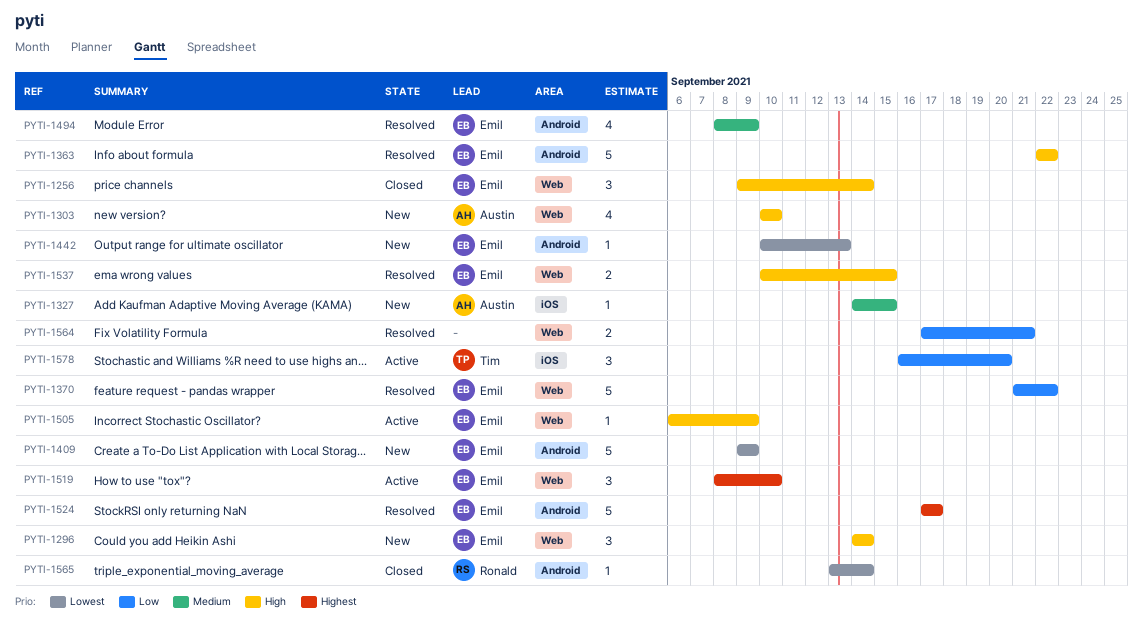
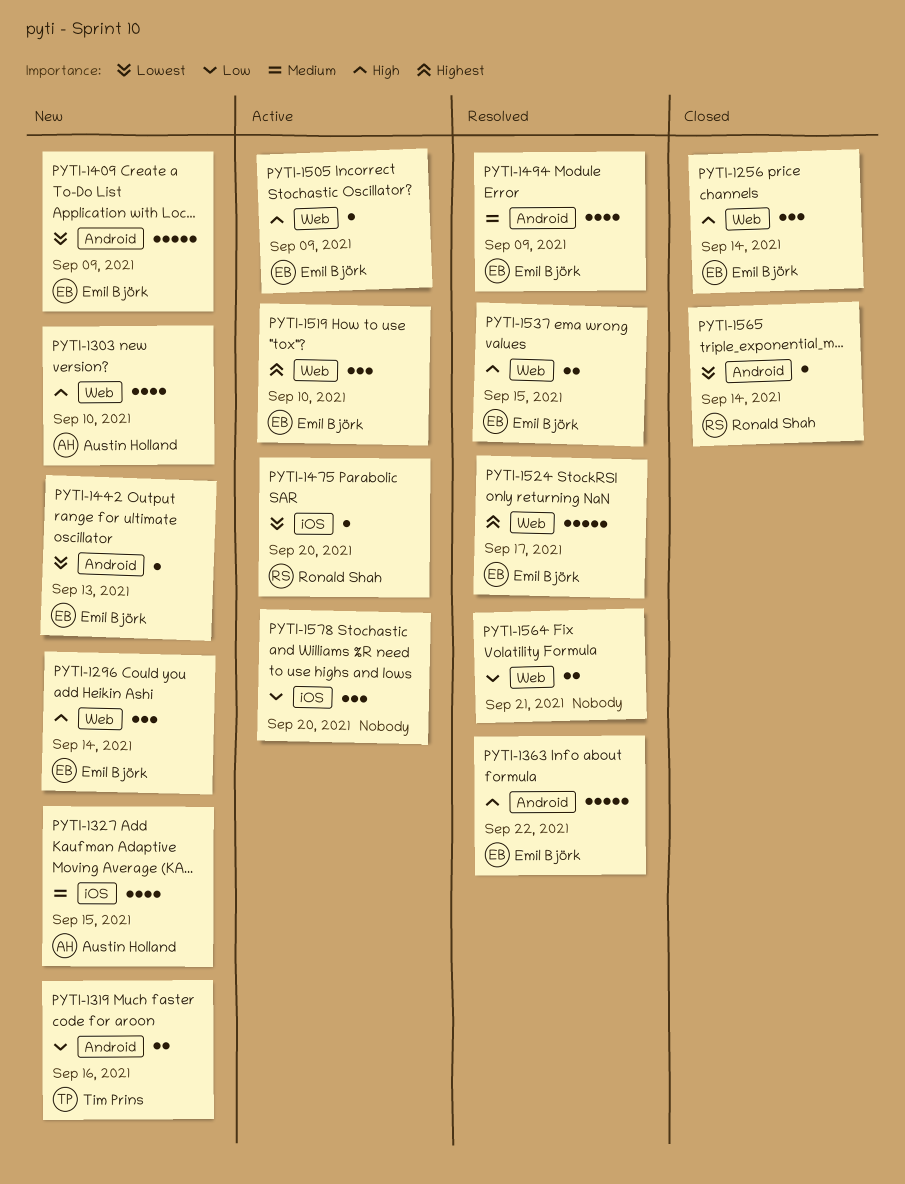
PYTI-1319: none -> present
PYTI-1327, estimate: 1 -> 4
PYTI-1370: present -> none
PYTI-1475: none -> present
PYTI-1524, label: Android -> Web
PYTI-1578, owner: Tim Prins -> none

